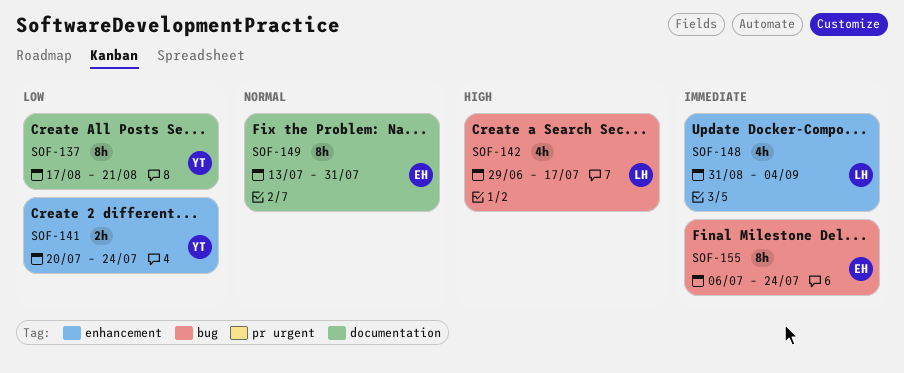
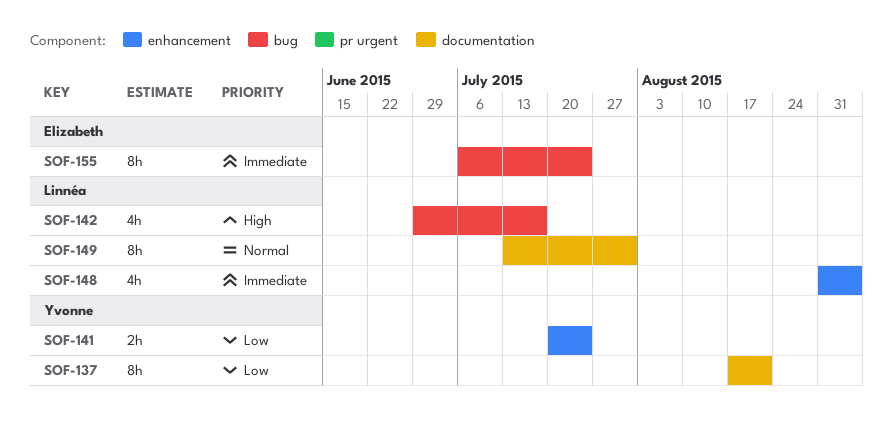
SOF-149, owner: Elizabeth -> Linnéa

